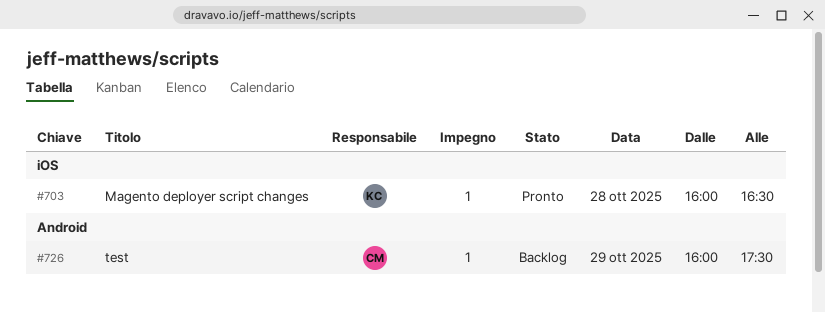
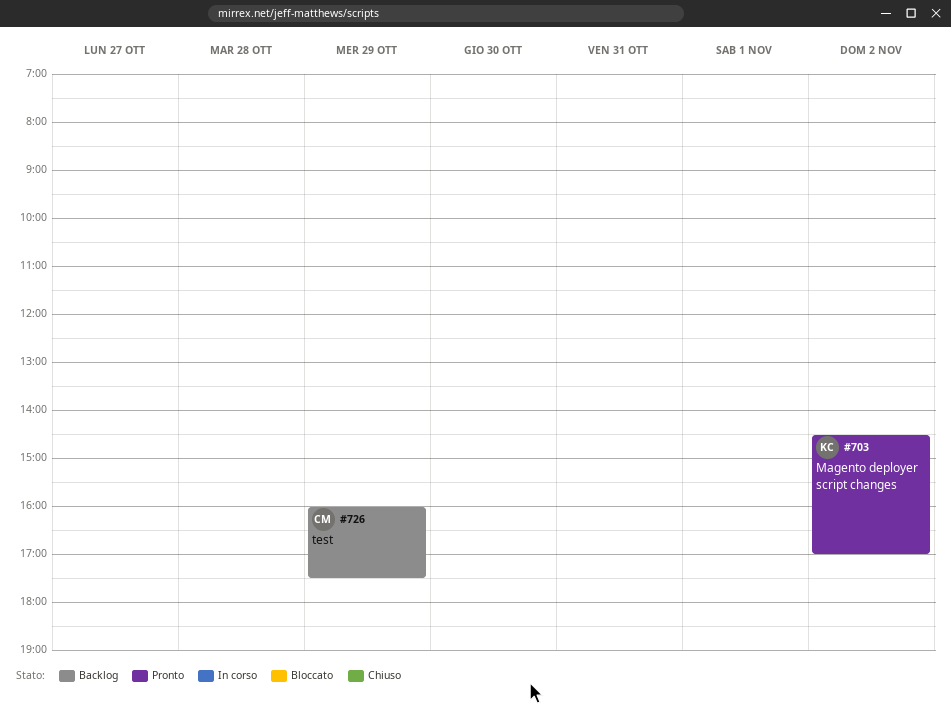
#703, day: Oct 28 -> Nov 2
#703, begins: 16:00 -> 14:30
#703, ends: 16:30 -> 17:00

